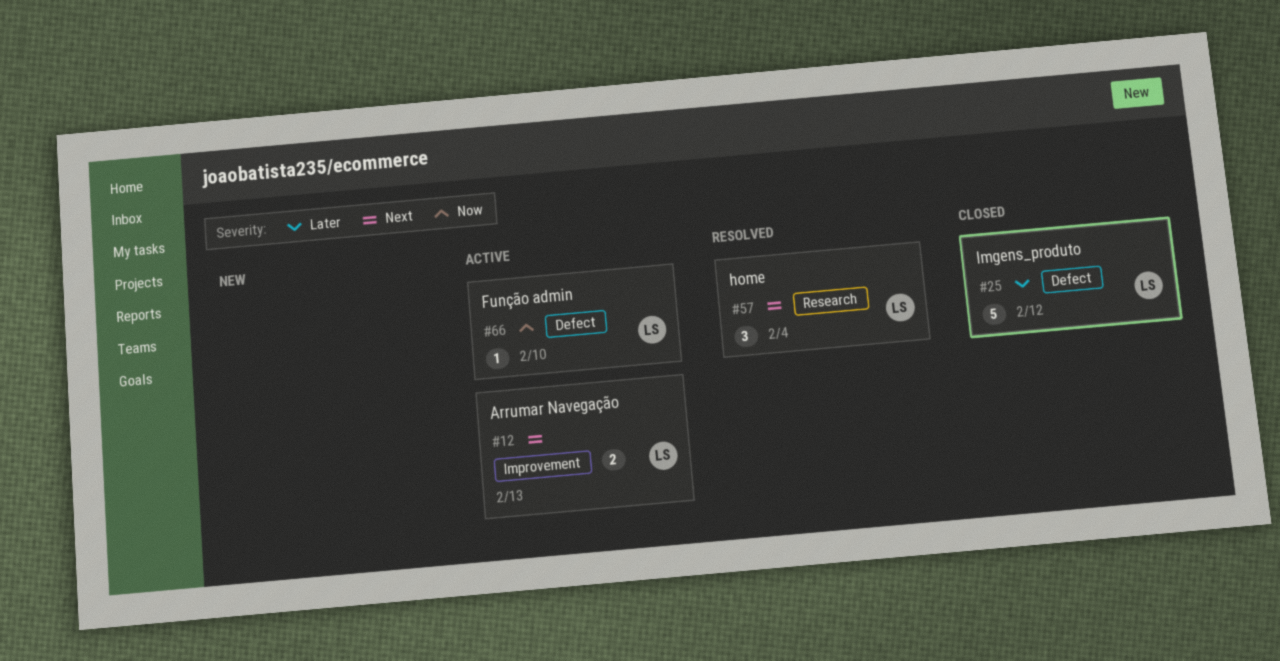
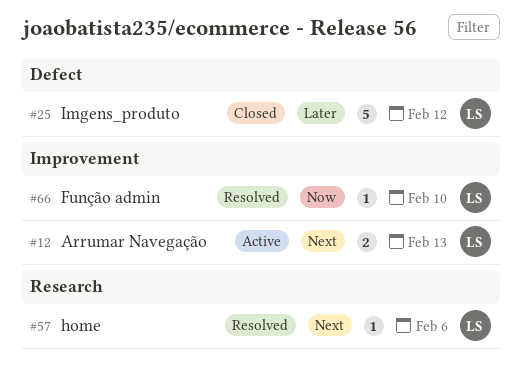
#57, estimate: 3 -> 1
#57, due: Feb 4 -> Feb 6
#66, status: Active -> Resolved
#66, label: Defect -> Improvement

